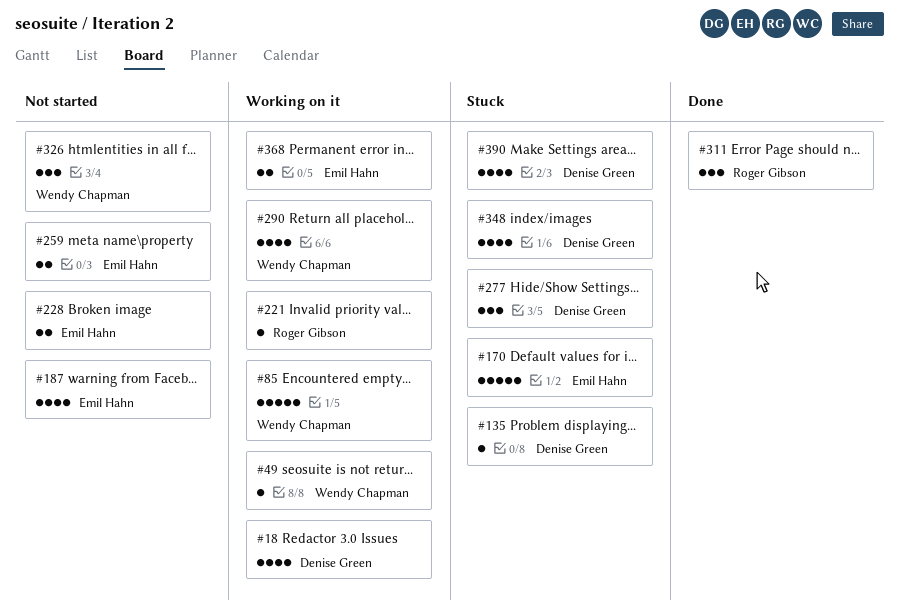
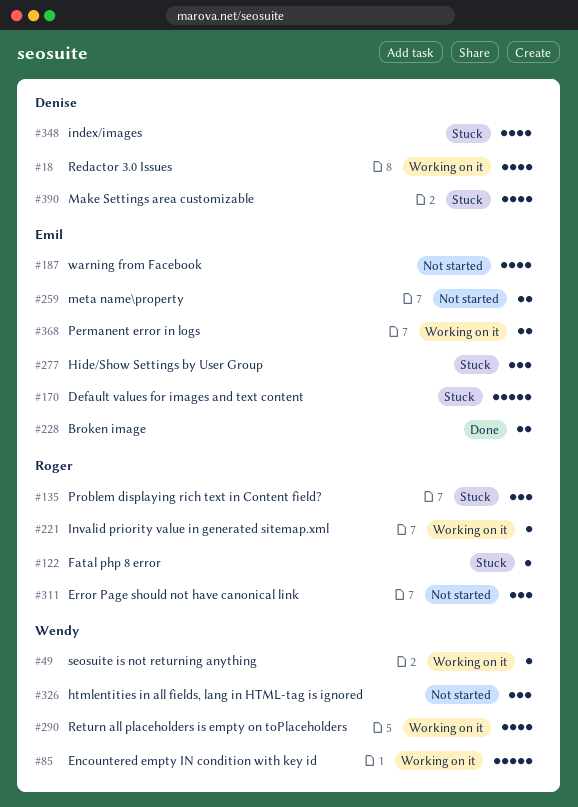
#122: none -> present
#135, owner: Denise Green -> Roger Gibson
#135, estimate: 1 -> 3
#228, status: Not started -> Done
#277, owner: Denise Green -> Emil Hahn
#311, status: Done -> Not started

